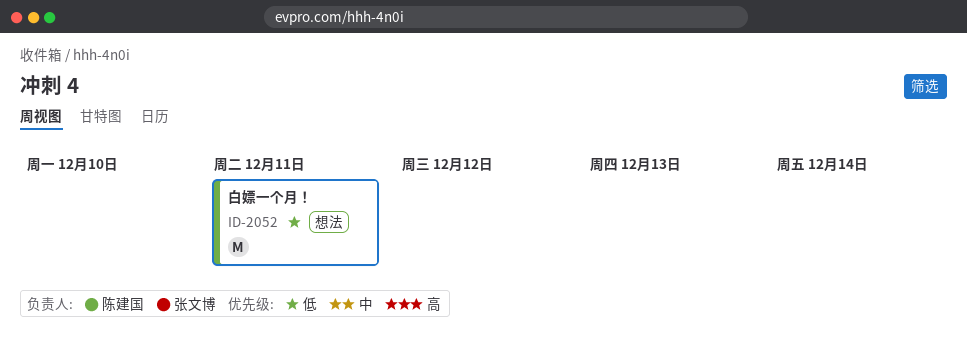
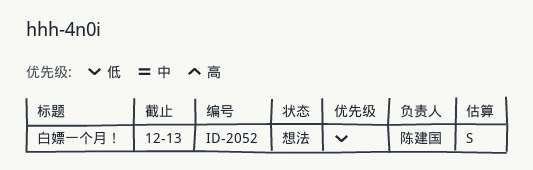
ID-2052, estimate: M -> S
ID-2052, due: Dec 11 -> Dec 13

